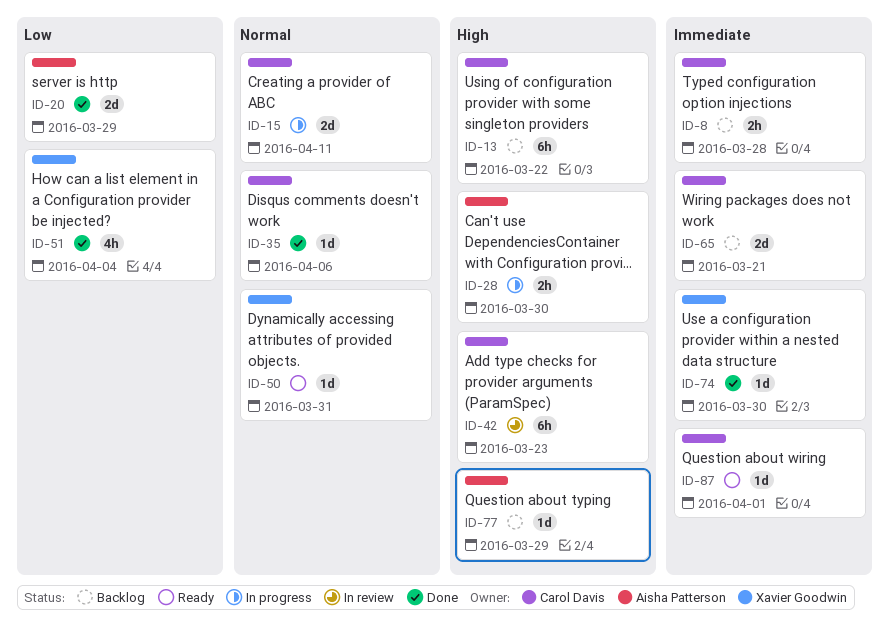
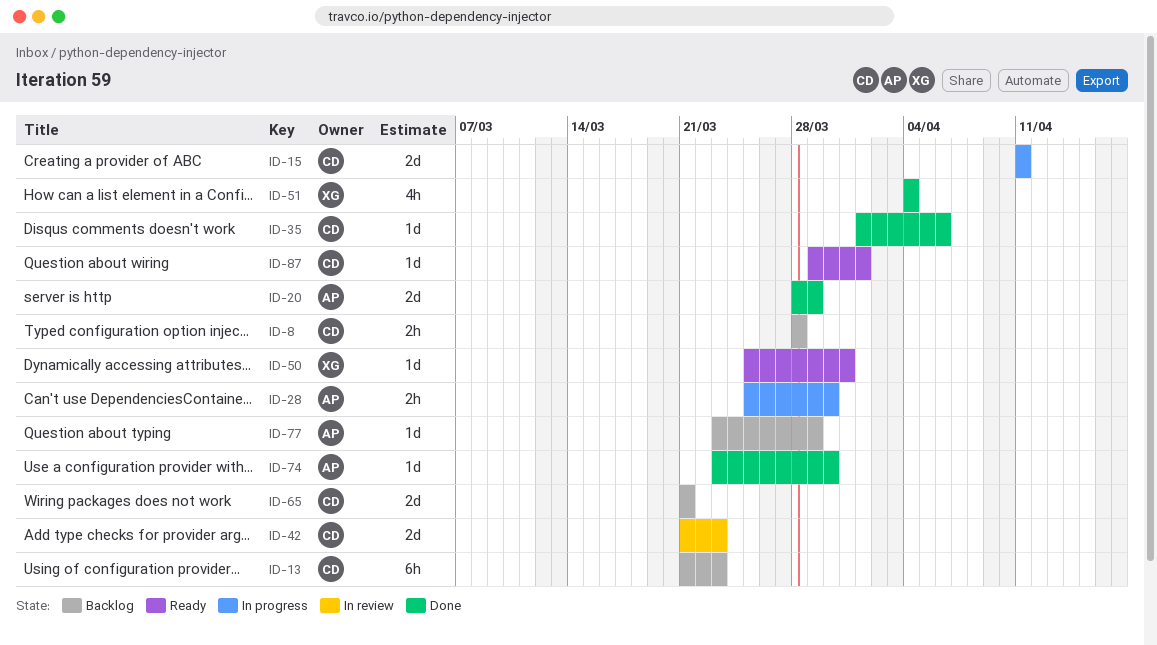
ID-13, due: Mar 22 -> Mar 23
ID-42, estimate: 6h -> 2d
ID-74, owner: Xavier Goodwin -> Aisha Patterson

